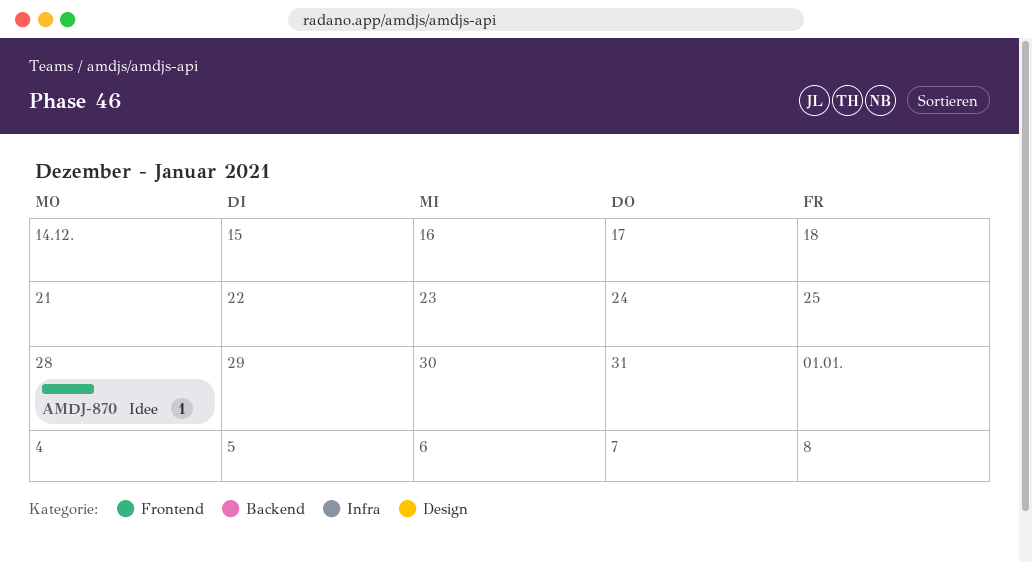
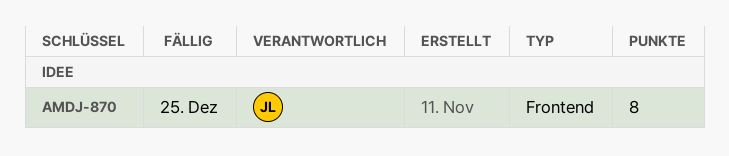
AMDJ-870, estimate: 1 -> 8
AMDJ-870, due: Dec 28 -> Dec 25

